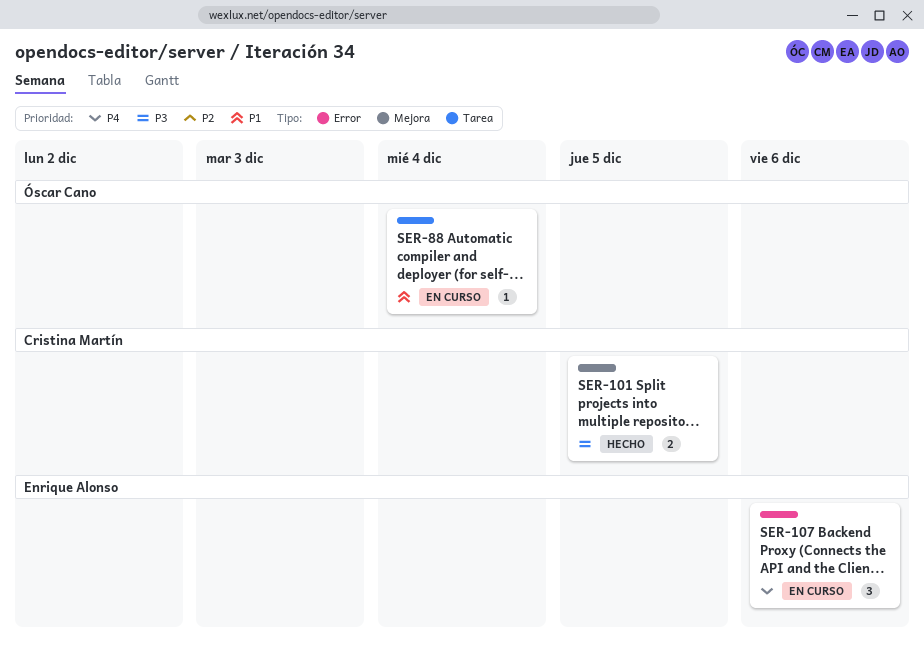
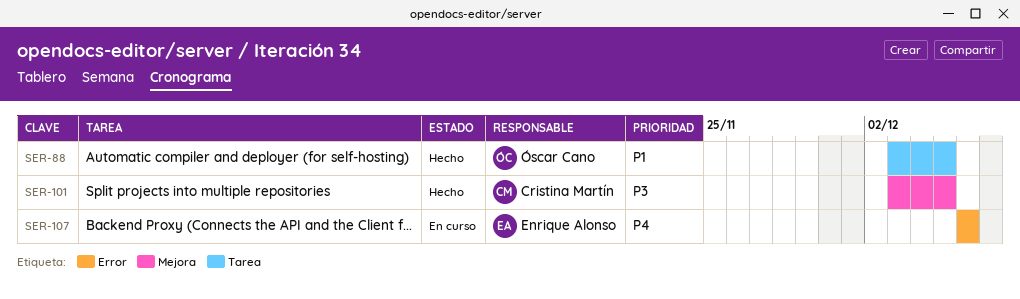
SER-88, status: En curso -> Hecho
SER-88, due: Dec 4 -> Dec 5

